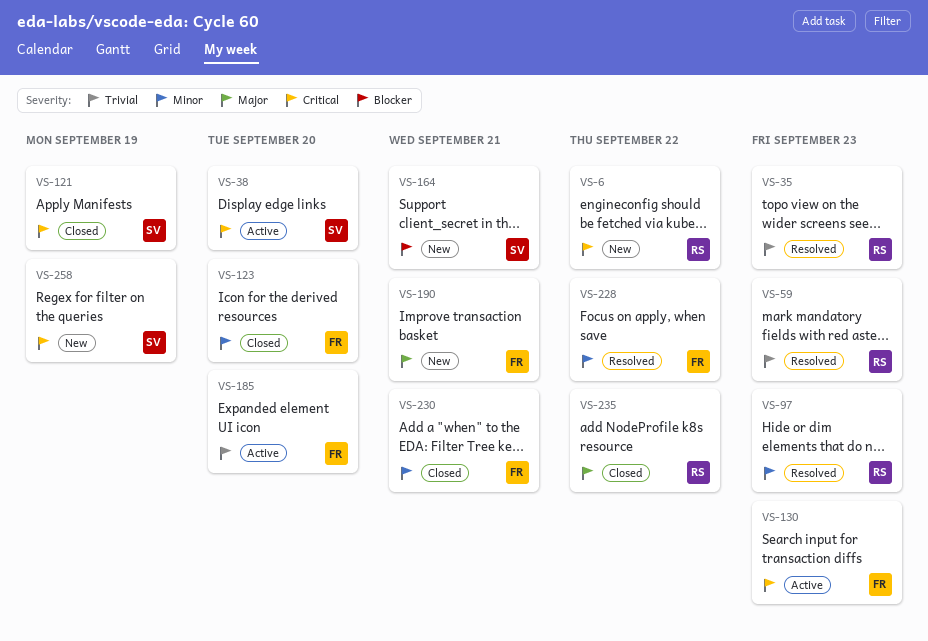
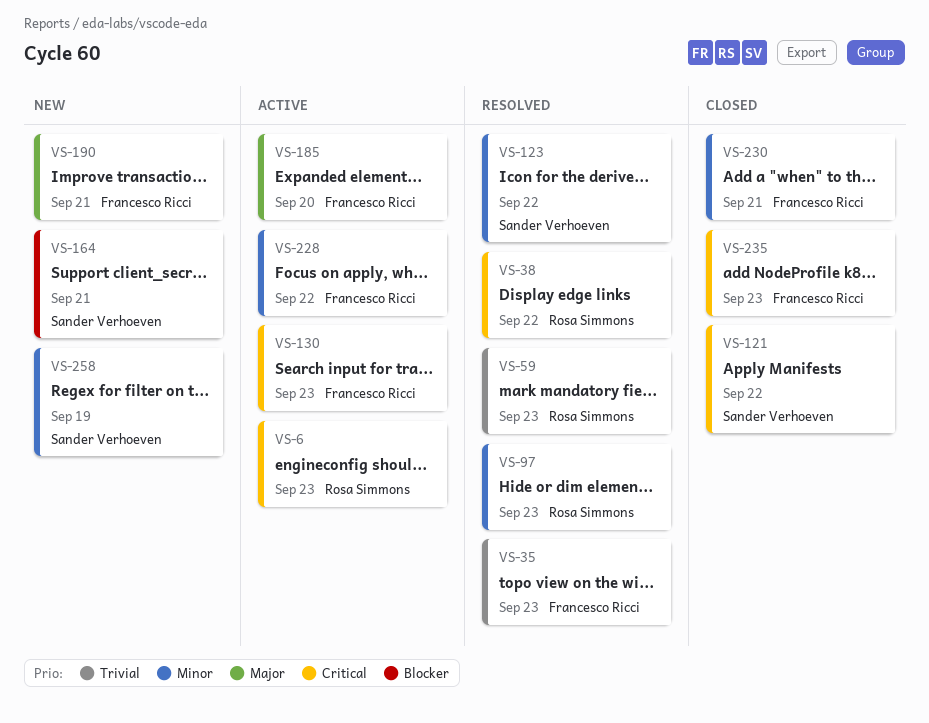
VS-6, status: New -> Active
VS-6, due: Sep 22 -> Sep 23
VS-35, owner: Rosa Simmons -> Francesco Ricci
VS-38, status: Active -> Resolved
VS-38, owner: Sander Verhoeven -> Rosa Simmons
VS-38, due: Sep 20 -> Sep 22
VS-121, due: Sep 19 -> Sep 22
VS-123, status: Closed -> Resolved
VS-123, owner: Francesco Ricci -> Sander Verhoeven
VS-123, due: Sep 20 -> Sep 22
VS-185, priority: Trivial -> Major
VS-228, status: Resolved -> Active
VS-235, owner: Rosa Simmons -> Francesco Ricci
VS-235, priority: Major -> Critical
VS-235, due: Sep 22 -> Sep 23
VS-258, priority: Critical -> Minor

